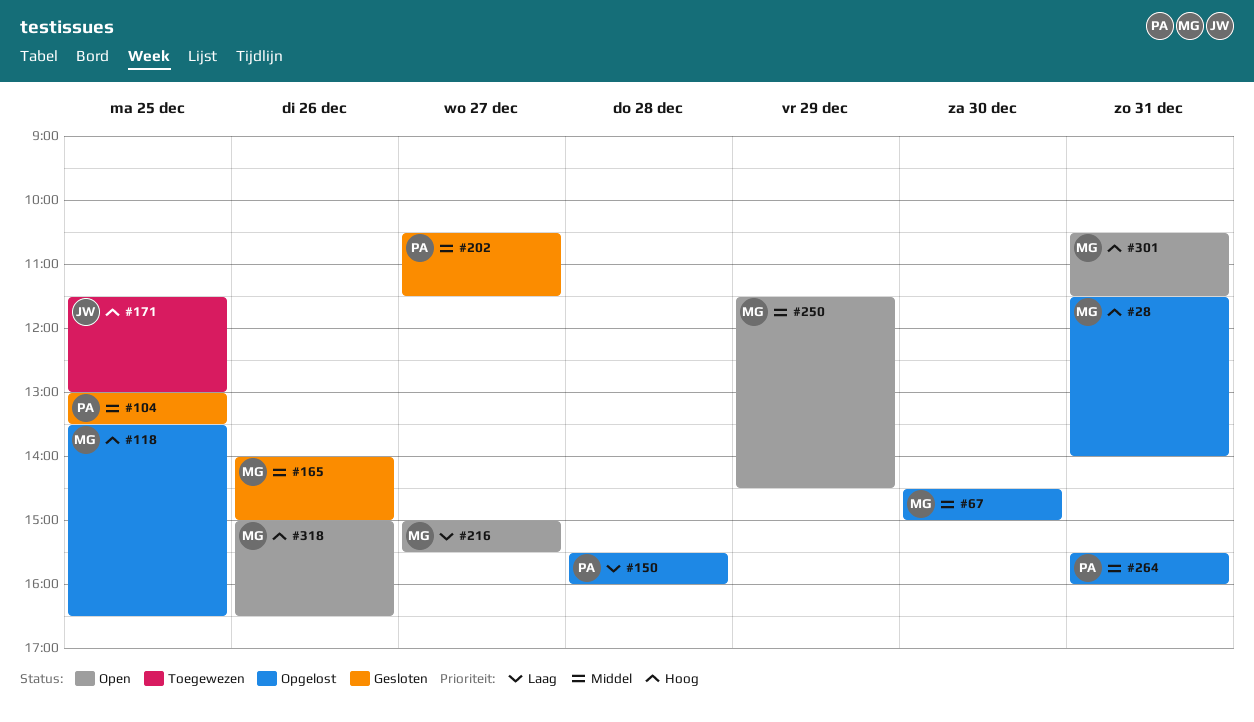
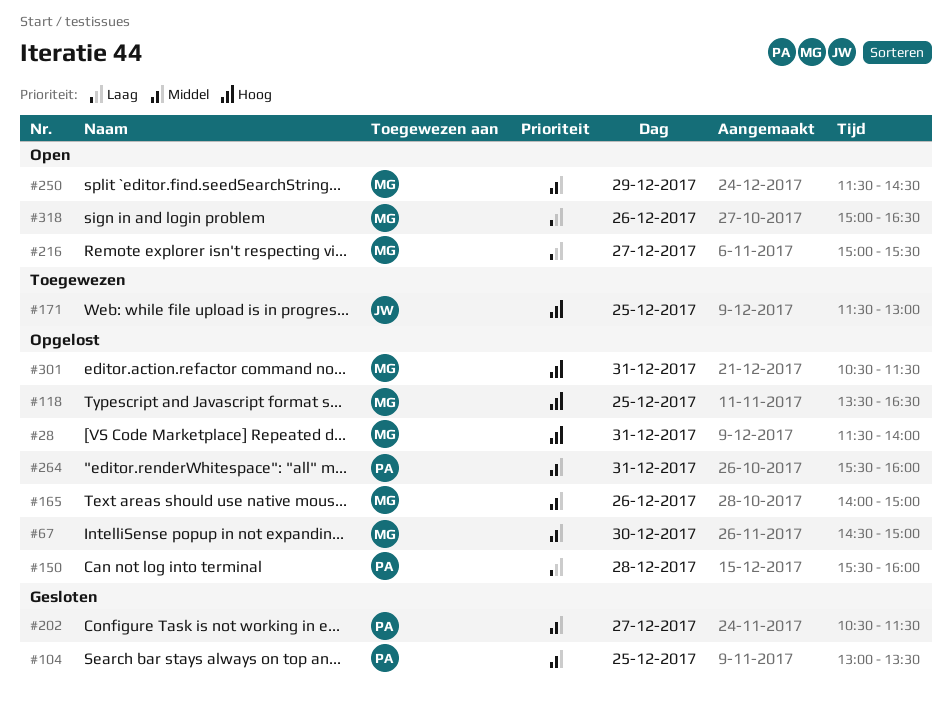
#165, status: Gesloten -> Opgelost
#301, status: Open -> Opgelost
#318, priority: Hoog -> Laag

